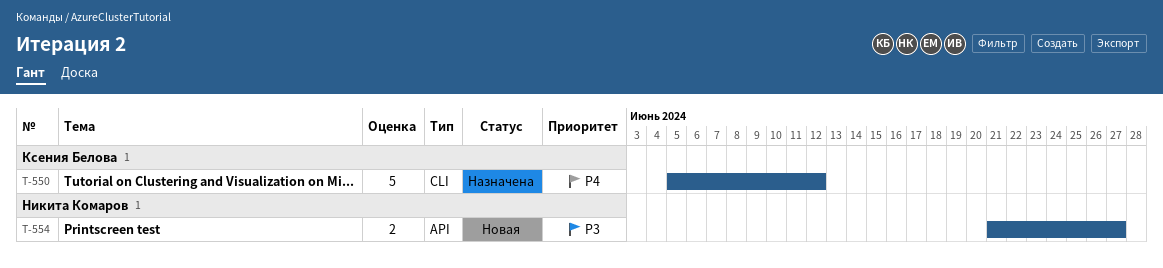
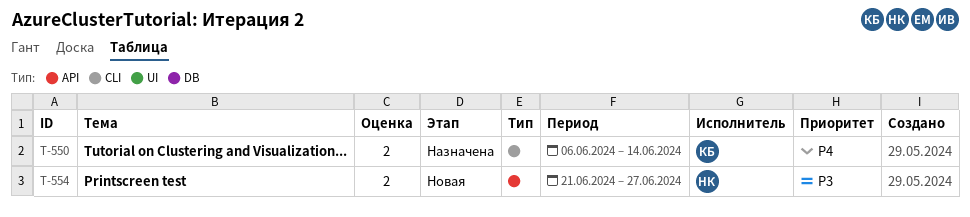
T-550, estimate: 5 -> 2
T-550, start: Jun 5 -> Jun 6
T-550, due: Jun 12 -> Jun 14

